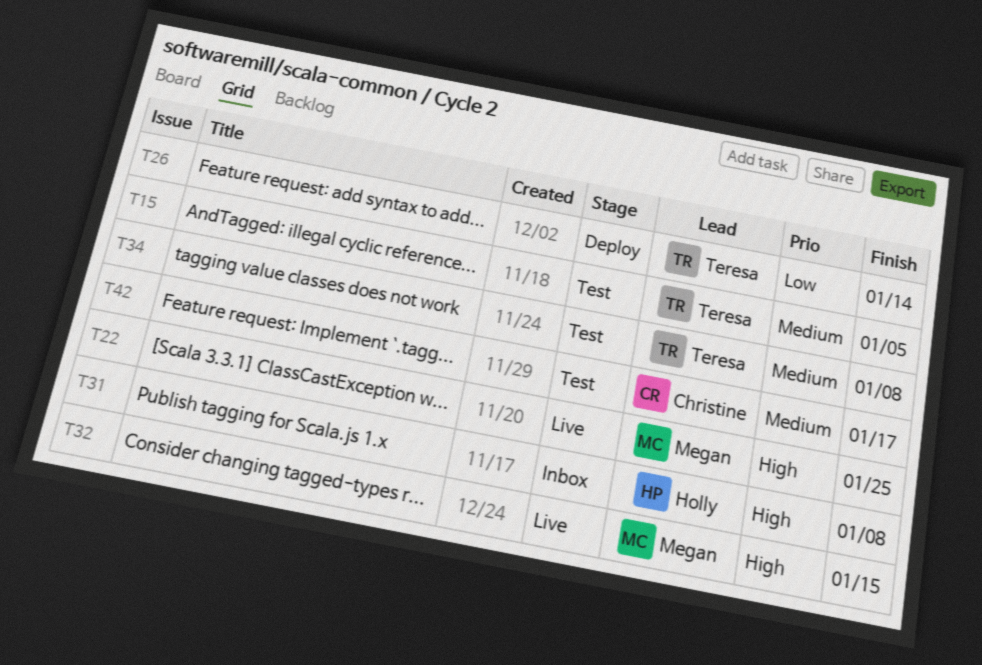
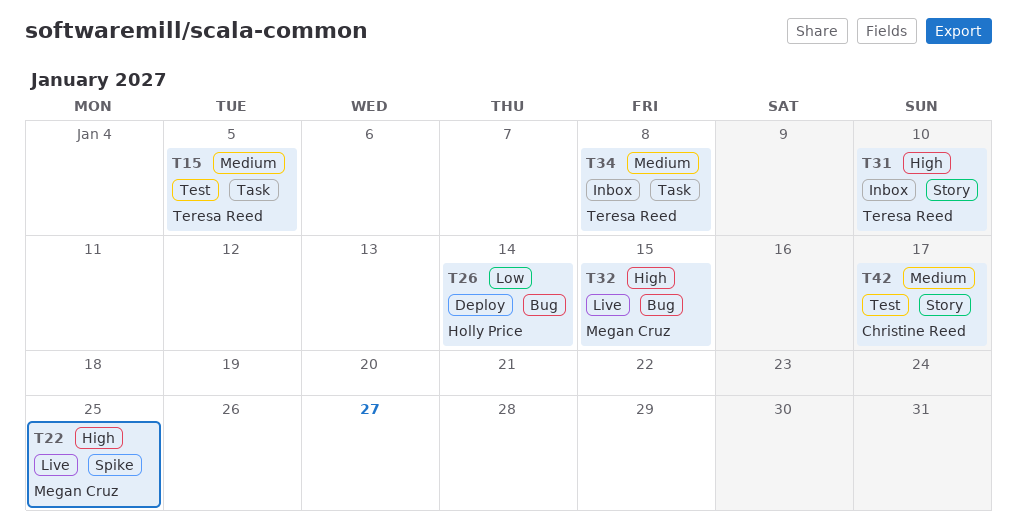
T26, owner: Teresa Reed -> Holly Price
T31, owner: Holly Price -> Teresa Reed
T31, due: Jan 8 -> Jan 10
T34, status: Test -> Inbox

